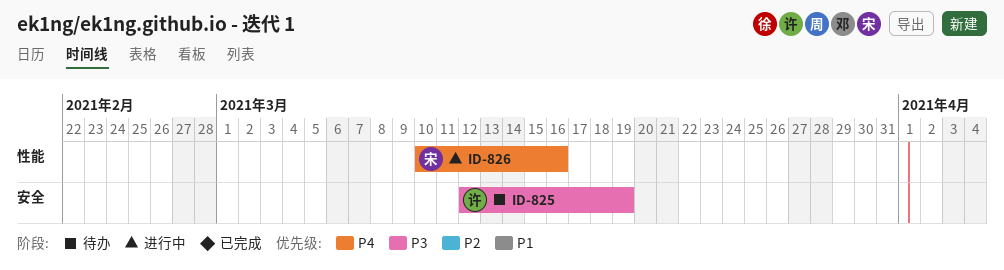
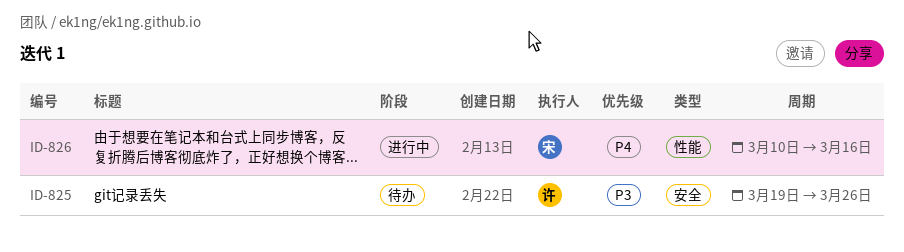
ID-825, start: Mar 12 -> Mar 19
ID-825, due: Mar 19 -> Mar 26

